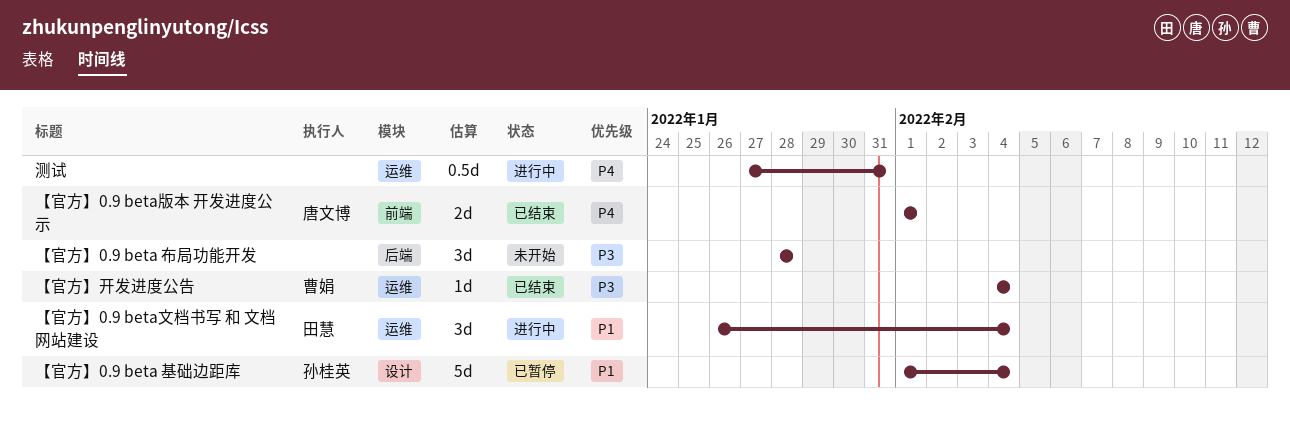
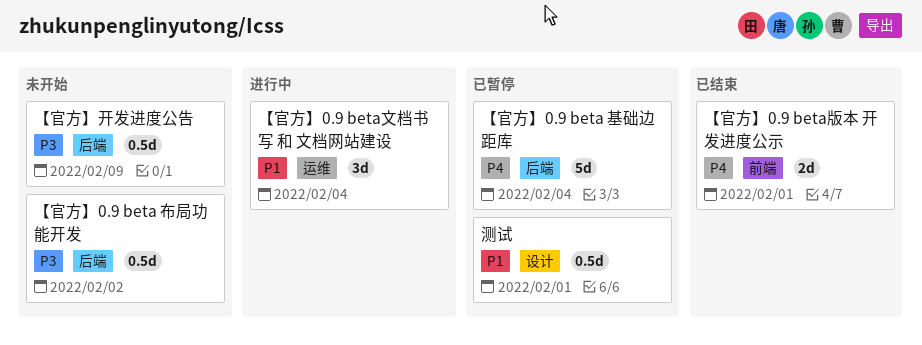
【官方】0.9 beta 基础边距库, priority: P1 -> P4
【官方】0.9 beta 基础边距库, label: 设计 -> 后端
【官方】0.9 beta 布局功能开发, estimate: 3d -> 0.5d
【官方】0.9 beta 布局功能开发, due: Jan 28 -> Feb 2
【官方】开发进度公告, status: 已结束 -> 未开始
【官方】开发进度公告, label: 运维 -> 后端
【官方】开发进度公告, estimate: 1d -> 0.5d
【官方】开发进度公告, due: Feb 4 -> Feb 9
测试, status: 进行中 -> 已暂停
测试, priority: P4 -> P1
测试, label: 运维 -> 设计
测试, due: Jan 31 -> Feb 1

